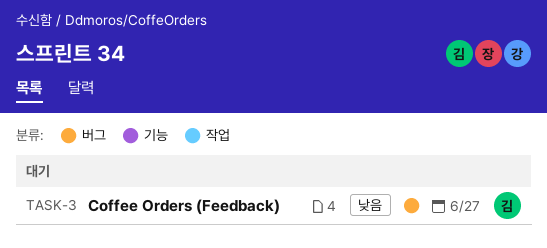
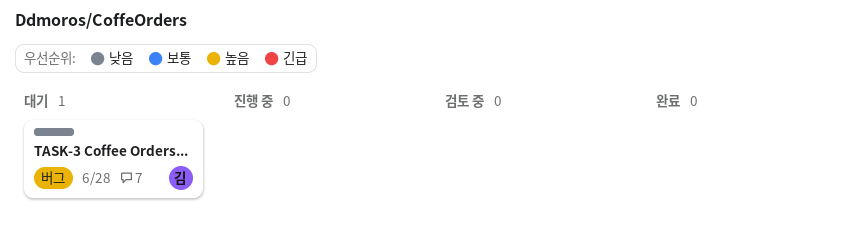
TASK-3, due: Jun 27 -> Jun 28

